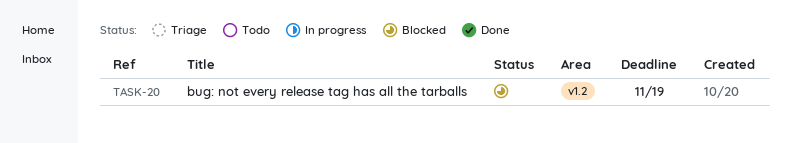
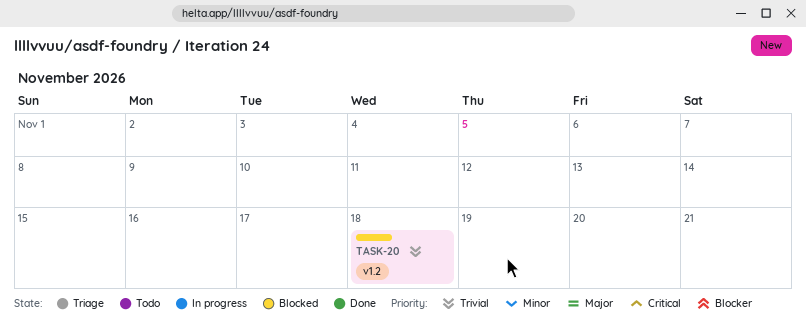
TASK-20, due: Nov 19 -> Nov 18

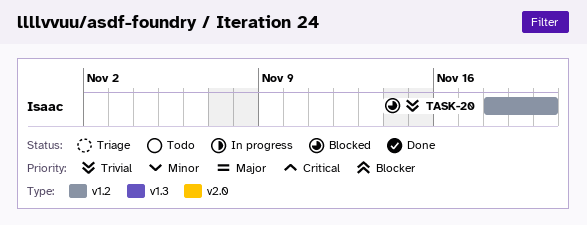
TASK-20, due: Nov 18 -> Nov 20

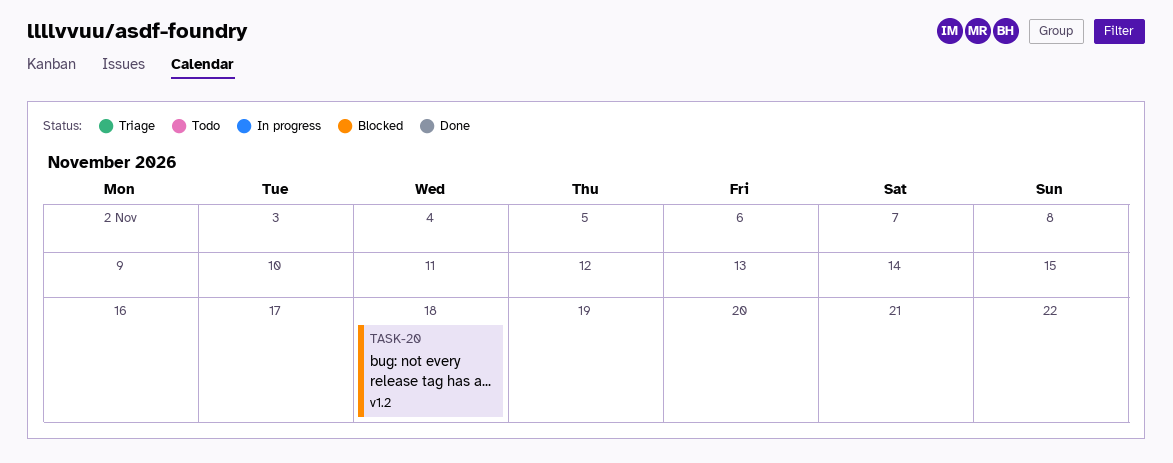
TASK-20, due: Nov 20 -> Nov 18

